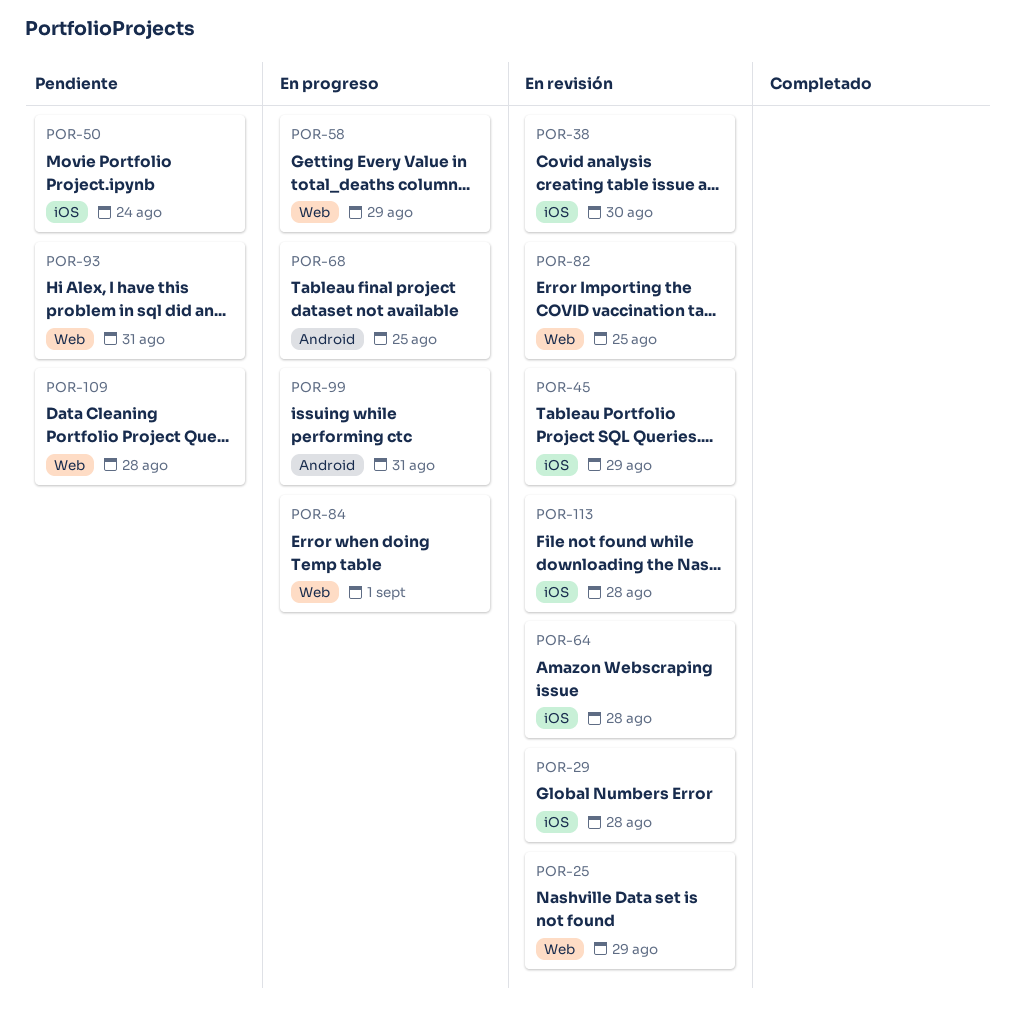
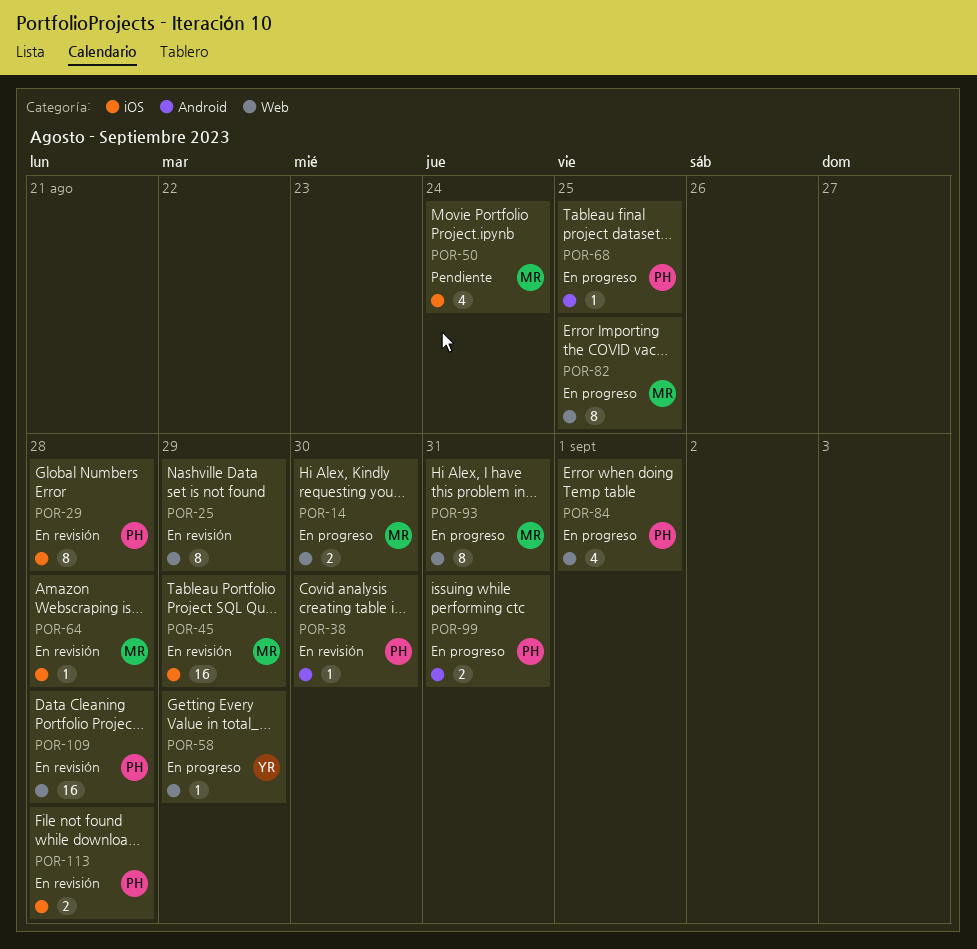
POR-14: none -> present
POR-38, label: iOS -> Android
POR-82, status: En revisión -> En progreso
POR-93, status: Pendiente -> En progreso
POR-109, status: Pendiente -> En revisión

